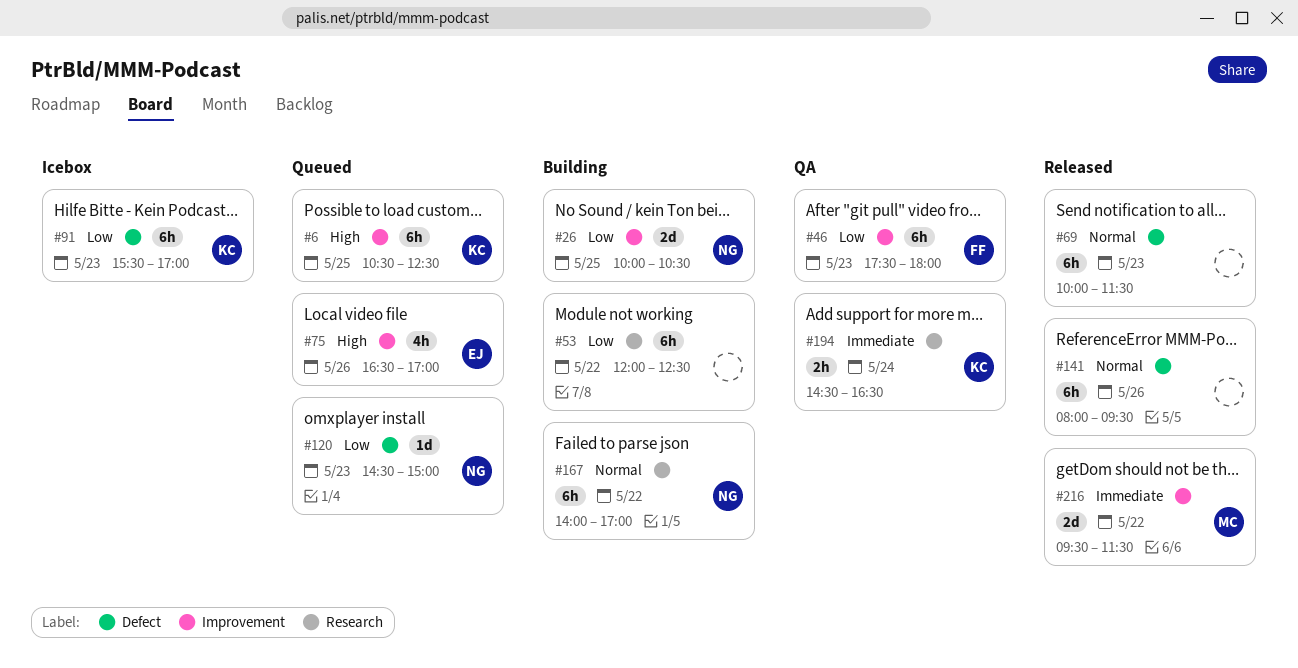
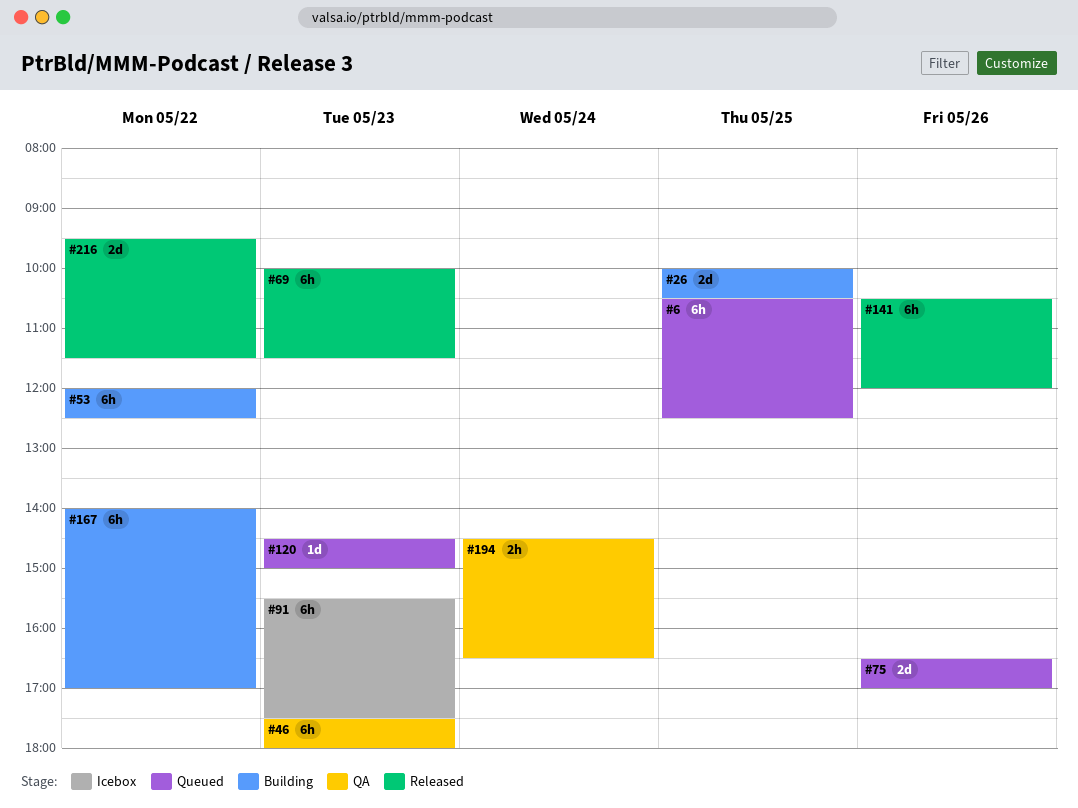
#75, estimate: 4h -> 2d
#91, ends: 17:00 -> 17:30
#141, begins: 08:00 -> 10:30
#141, ends: 09:30 -> 12:00

